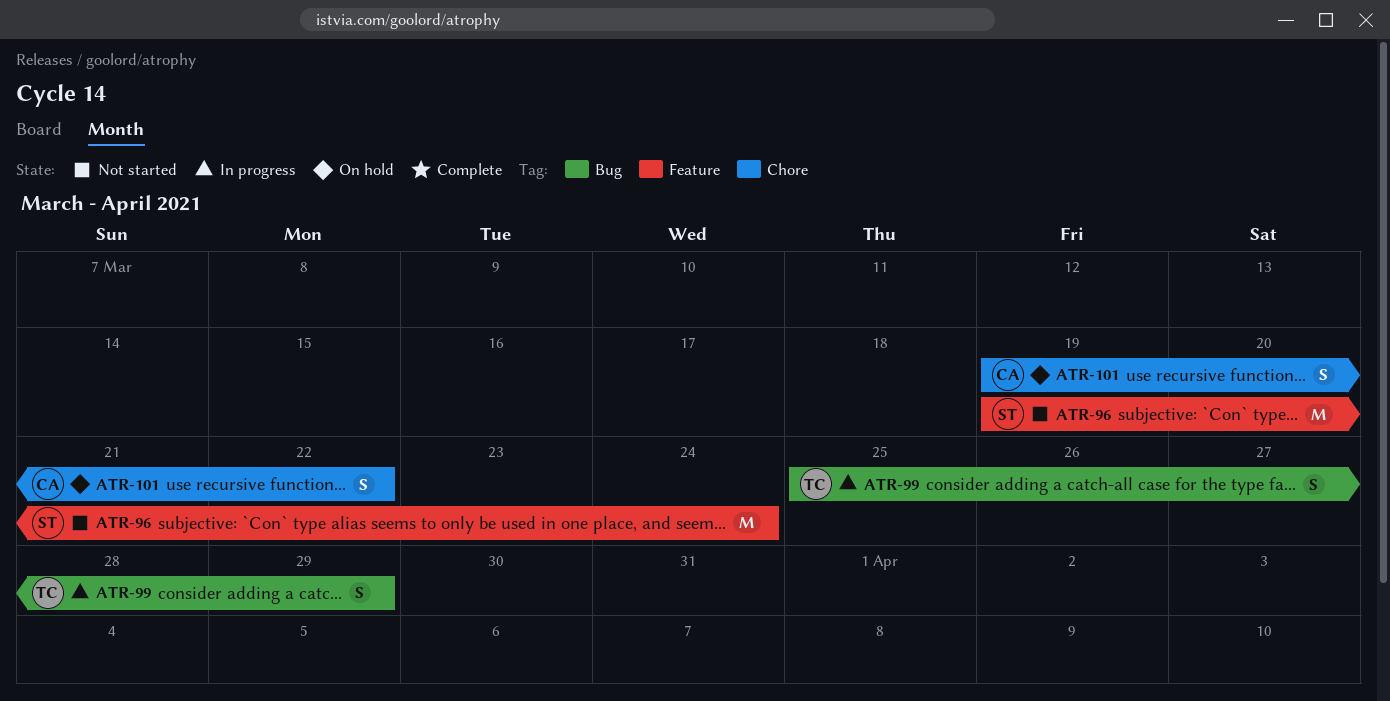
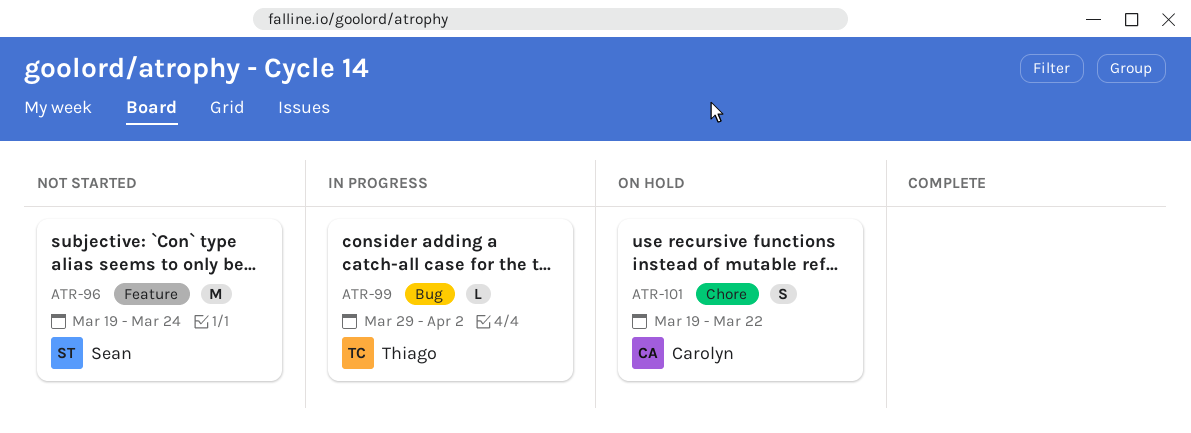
ATR-99, estimate: S -> L
ATR-99, start: Mar 25 -> Mar 29
ATR-99, due: Mar 29 -> Apr 2

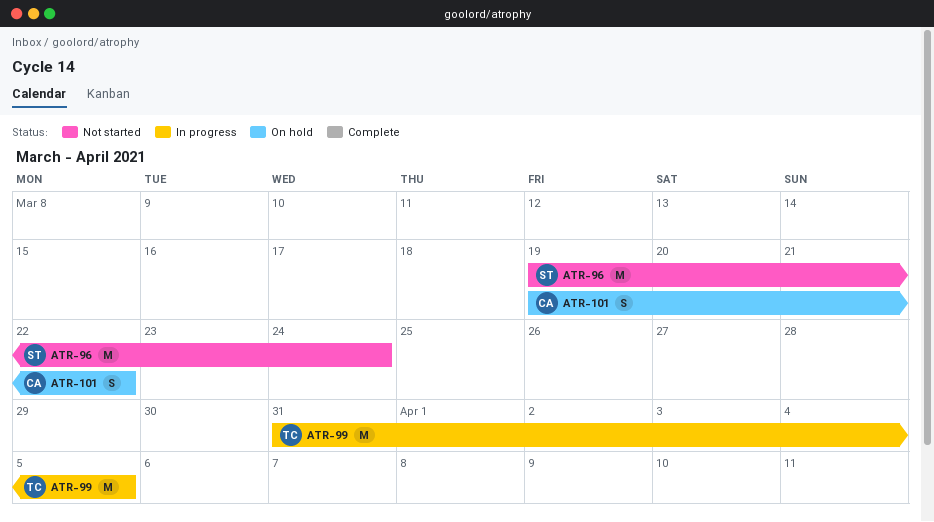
ATR-99, estimate: L -> M
ATR-99, start: Mar 29 -> Mar 31
ATR-99, due: Apr 2 -> Apr 5

